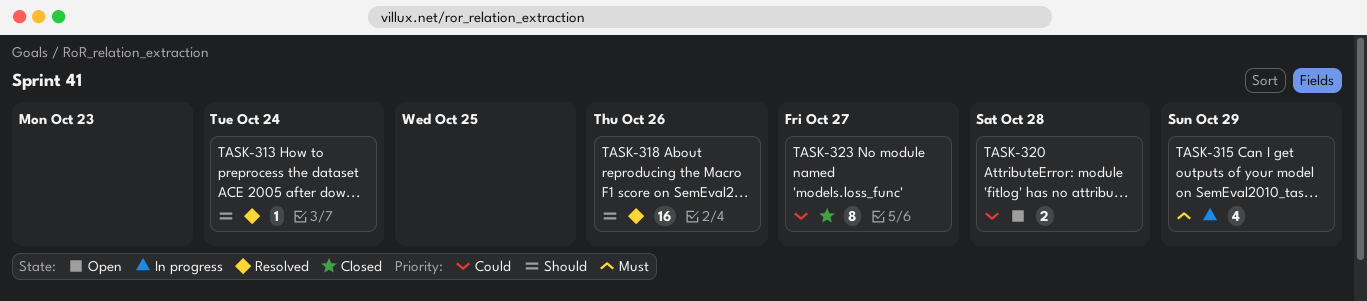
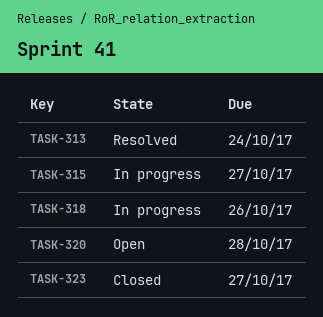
TASK-315, due: Oct 29 -> Oct 27
TASK-318, status: Resolved -> In progress

